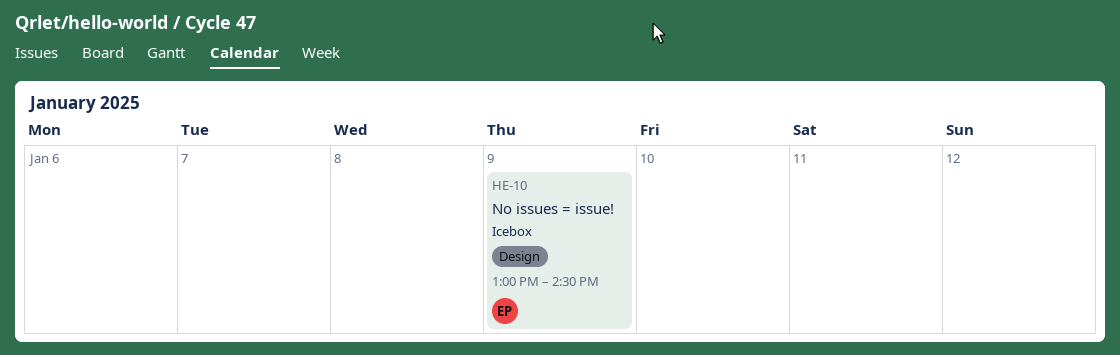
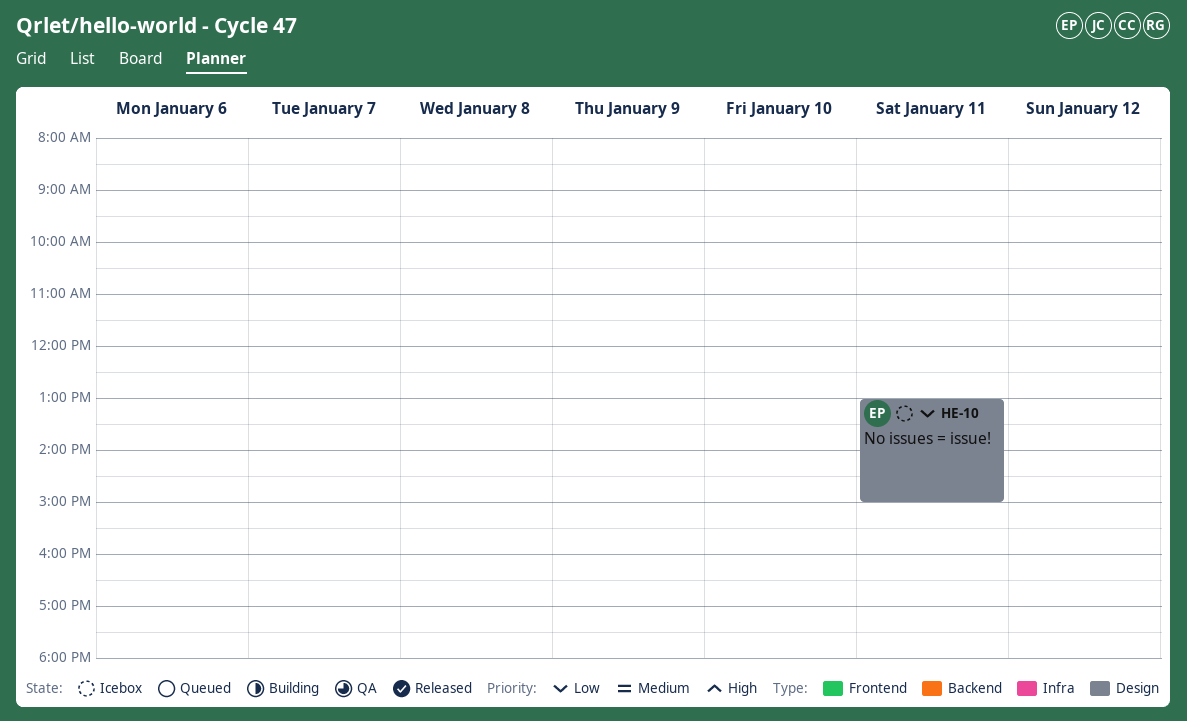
HE-10, day: Jan 9 -> Jan 11
HE-10, ends: 14:30 -> 15:00

